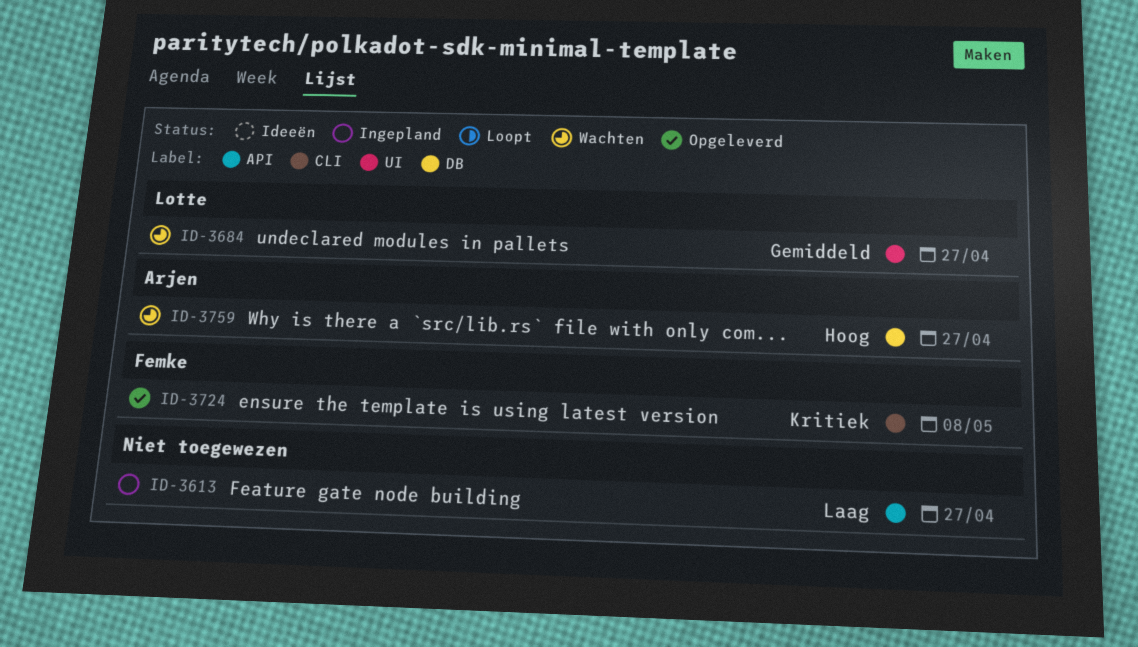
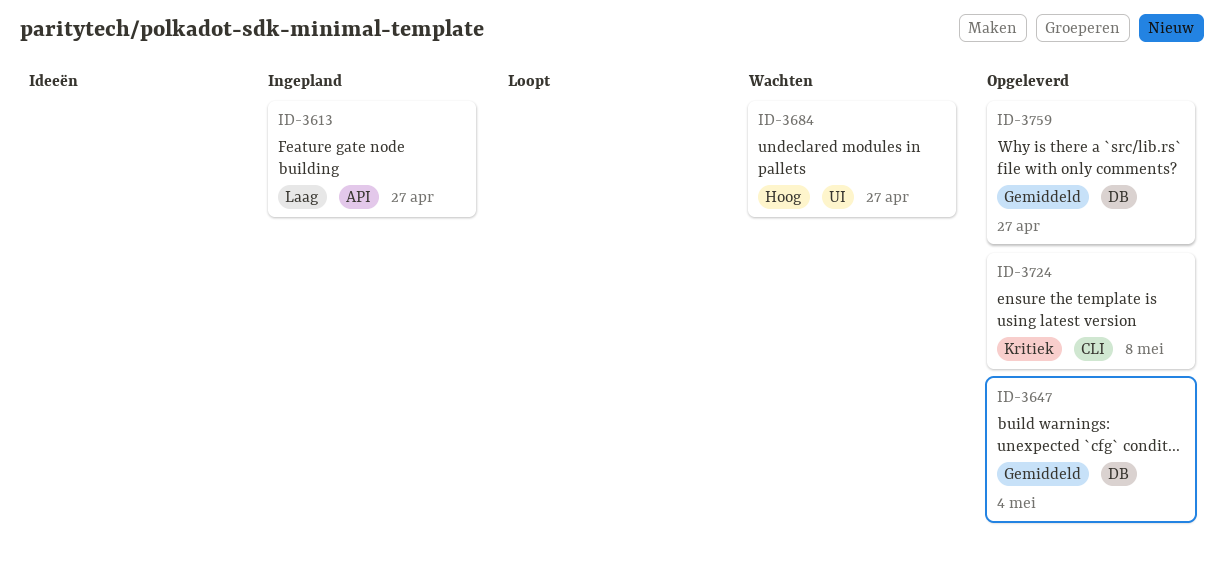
ID-3647: none -> present
ID-3684, priority: Gemiddeld -> Hoog
ID-3759, status: Wachten -> Opgeleverd
ID-3759, priority: Hoog -> Gemiddeld

